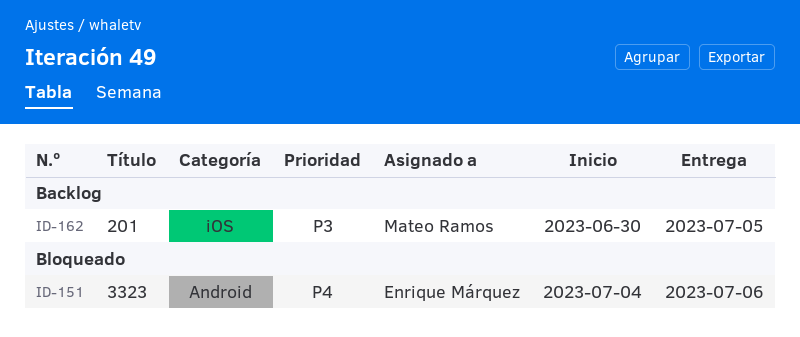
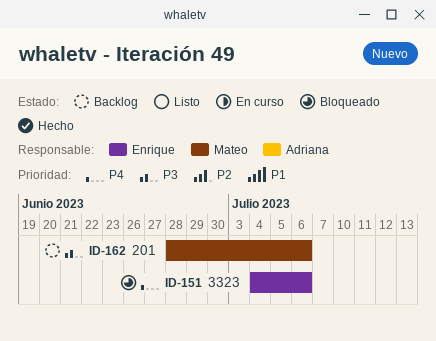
ID-162, start: Jun 30 -> Jun 28
ID-162, due: Jul 5 -> Jul 6

